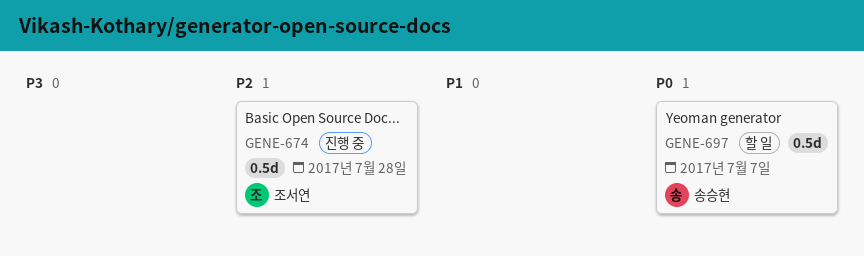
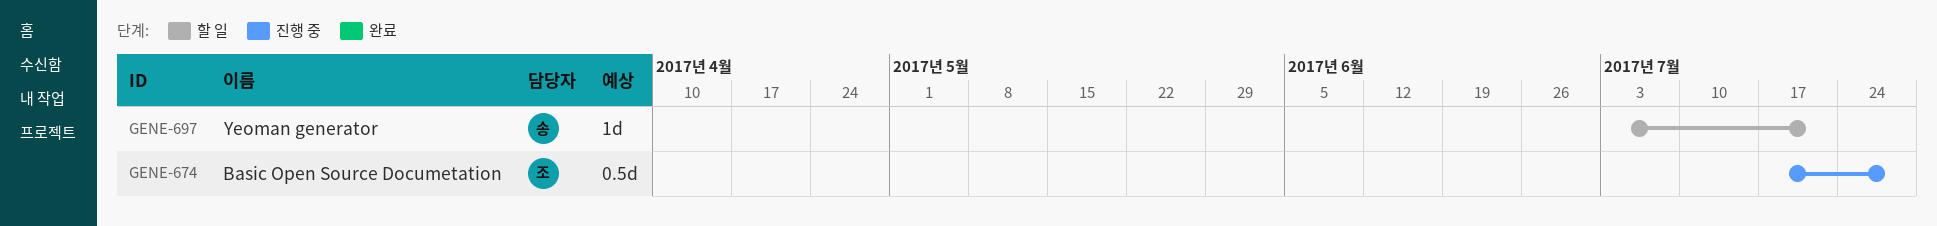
GENE-697, estimate: 0.5d -> 1d
GENE-697, due: Jul 7 -> Jul 21

